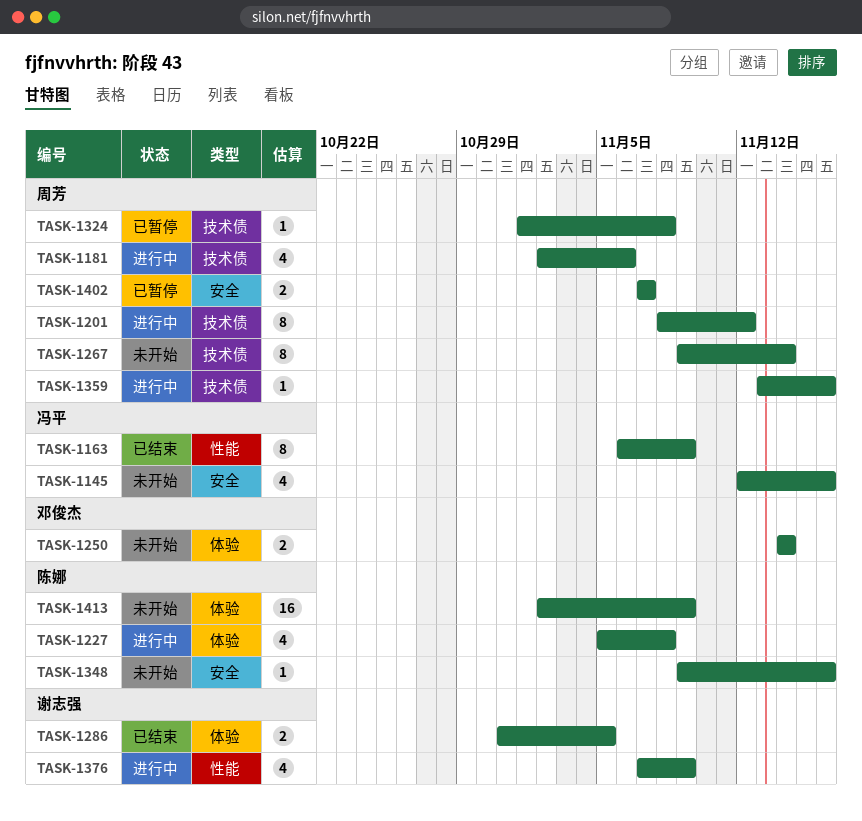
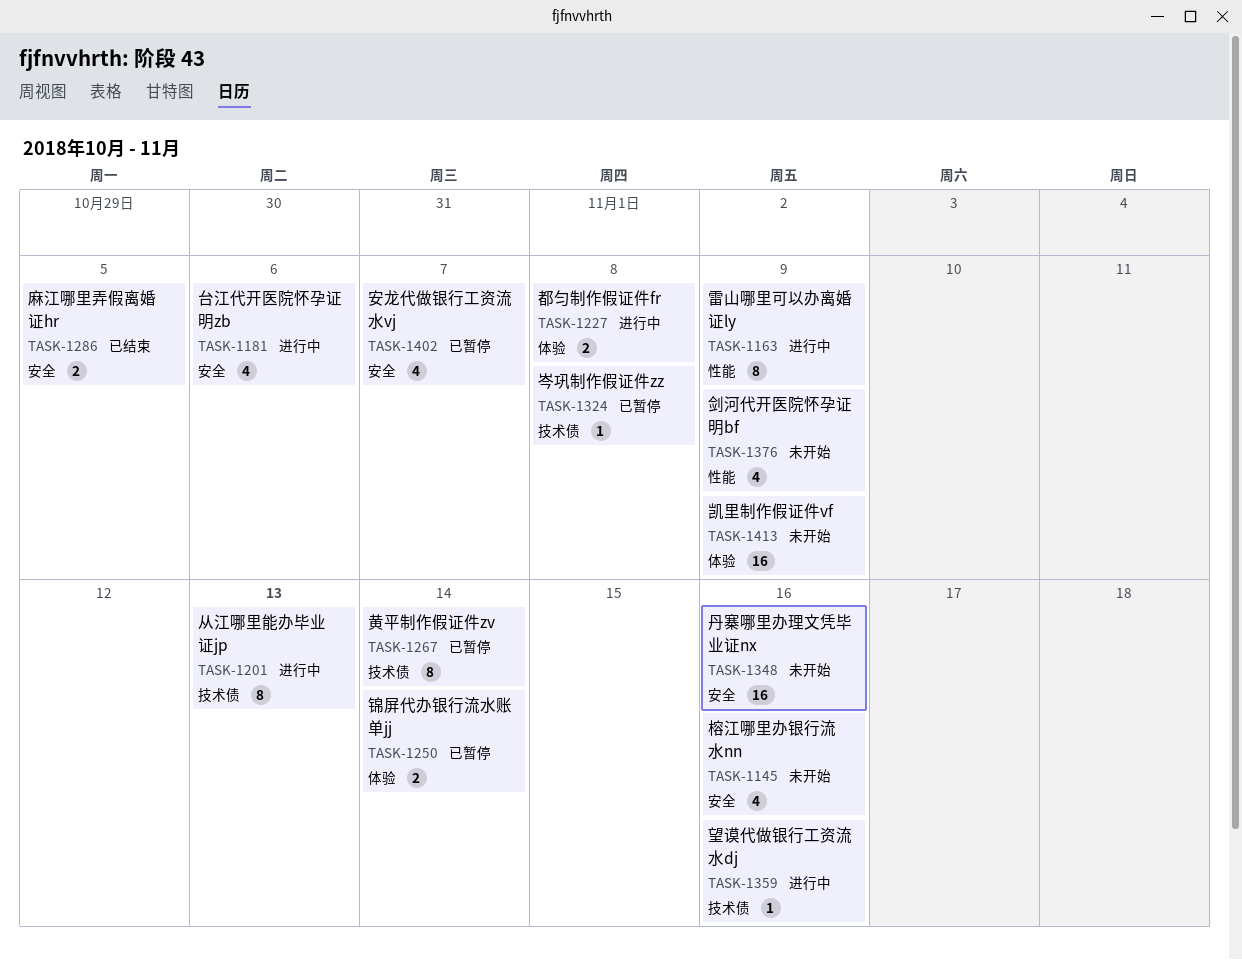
TASK-1163, status: 已结束 -> 进行中
TASK-1181, label: 技术债 -> 安全
TASK-1201, due: Nov 12 -> Nov 13
TASK-1227, estimate: 4 -> 2
TASK-1250, status: 未开始 -> 已暂停
TASK-1267, status: 未开始 -> 已暂停
TASK-1286, label: 体验 -> 安全
TASK-1348, estimate: 1 -> 16
TASK-1376, status: 进行中 -> 未开始
TASK-1402, estimate: 2 -> 4

